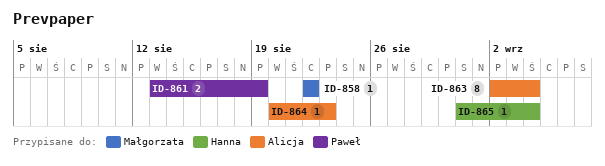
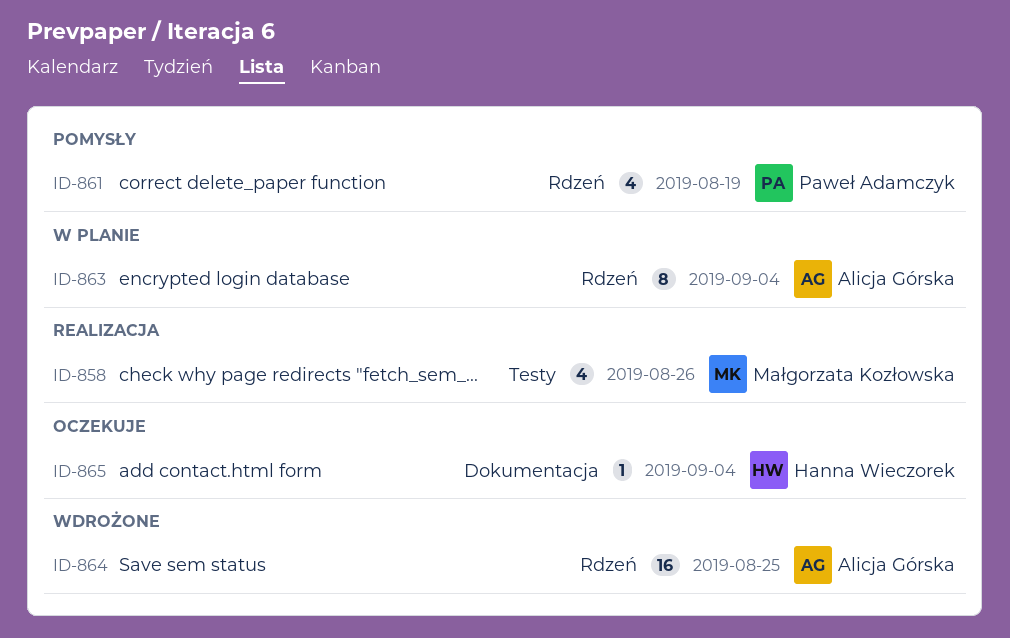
ID-858, estimate: 1 -> 4
ID-858, due: Aug 22 -> Aug 26
ID-861, estimate: 2 -> 4
ID-864, estimate: 1 -> 16
ID-864, due: Aug 23 -> Aug 25

